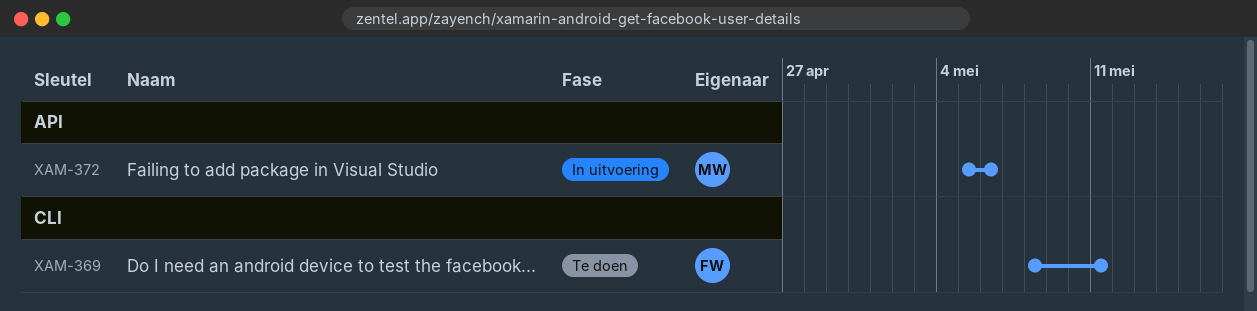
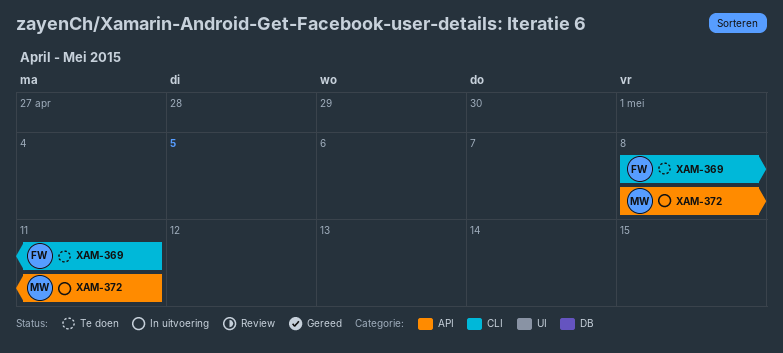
XAM-372, start: May 5 -> May 8
XAM-372, due: May 6 -> May 11

